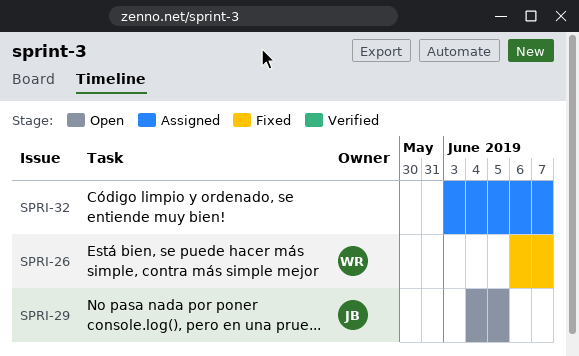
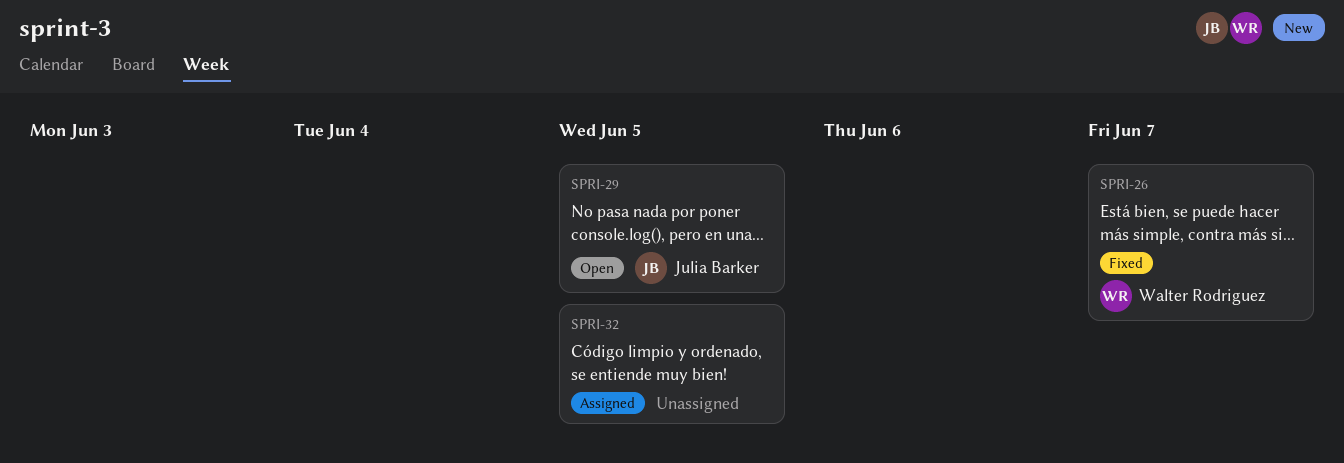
SPRI-32, due: Jun 7 -> Jun 5

